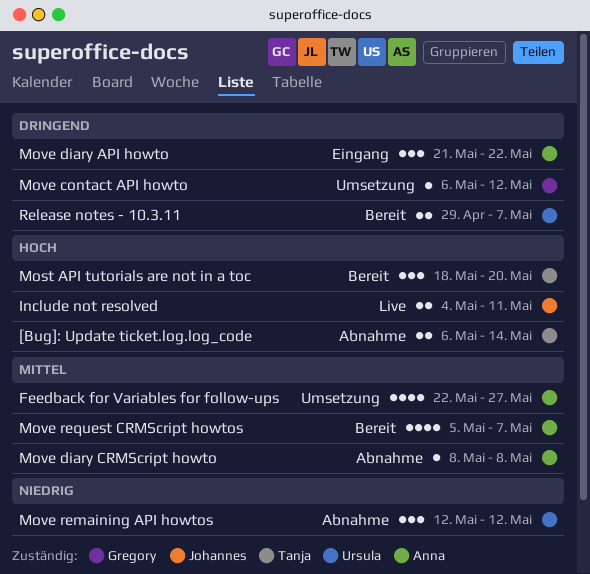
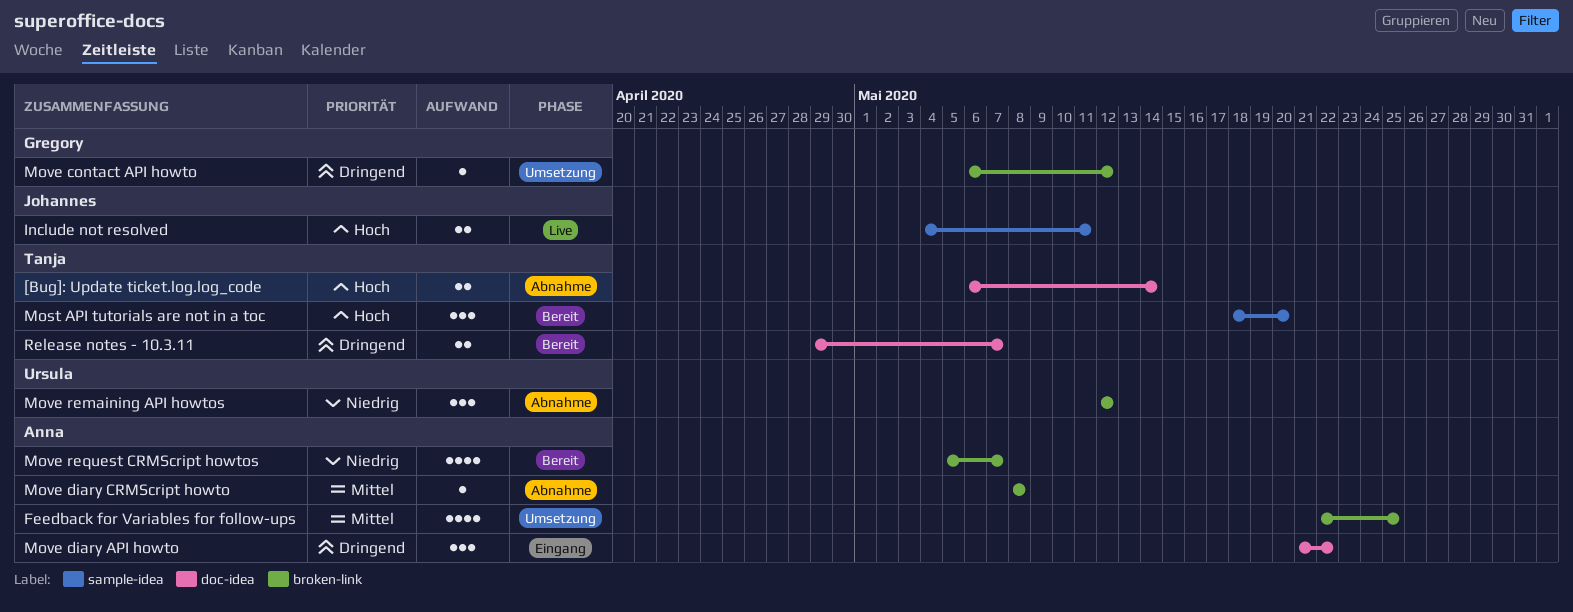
Feedback for Variables for follow-ups, due: May 27 -> May 25
Move request CRMScript howtos, priority: Mittel -> Niedrig
Release notes - 10.3.11, owner: Ursula -> Tanja

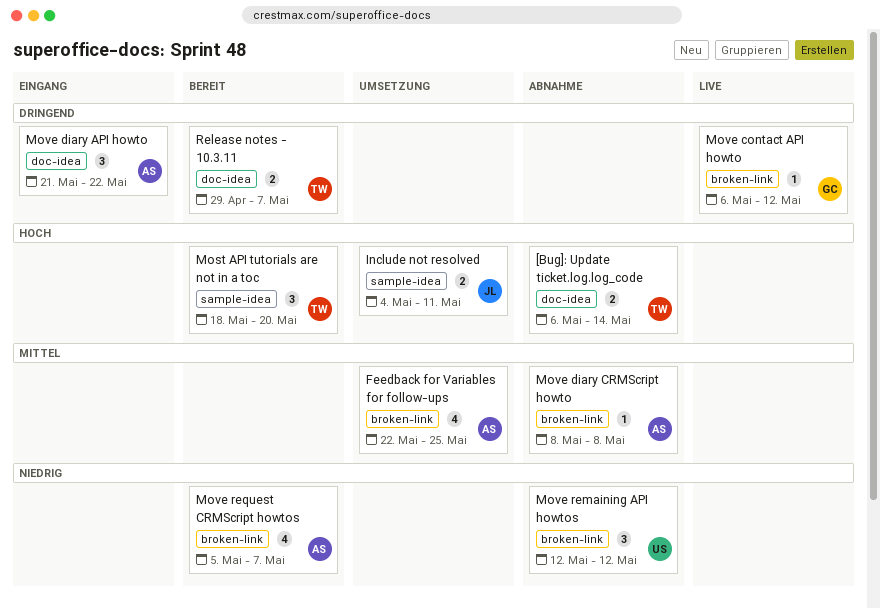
Include not resolved, status: Live -> Umsetzung
Move contact API howto, status: Umsetzung -> Live

